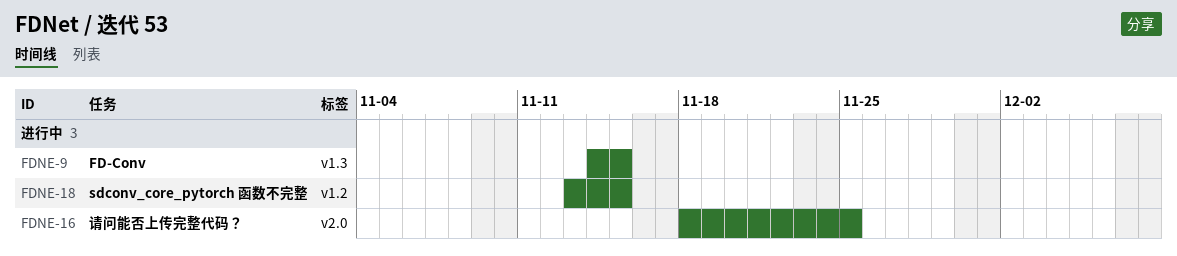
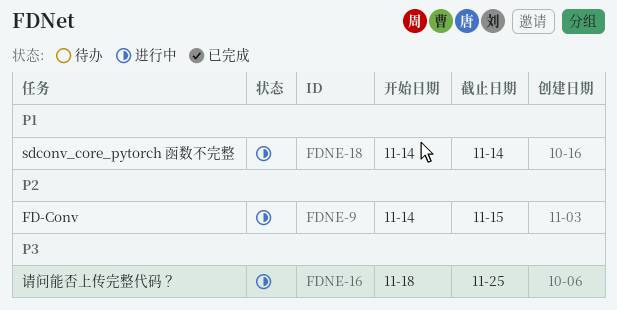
FDNE-18, start: Nov 13 -> Nov 14
FDNE-18, due: Nov 15 -> Nov 14

